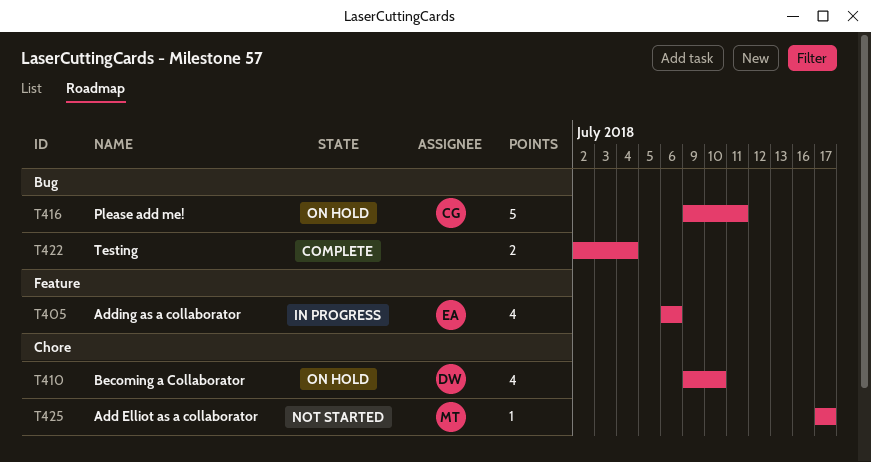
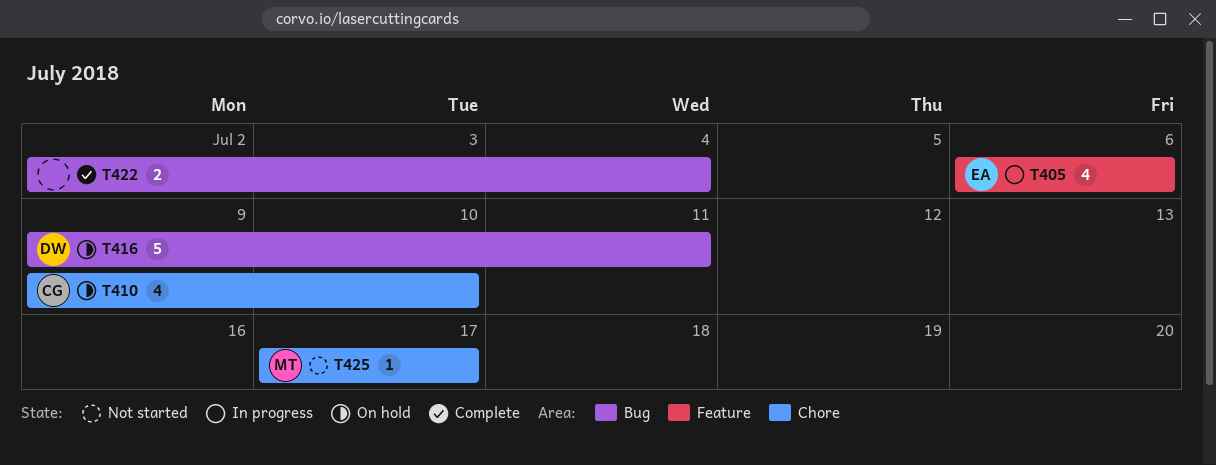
T410, owner: DW -> CG
T416, owner: CG -> DW

